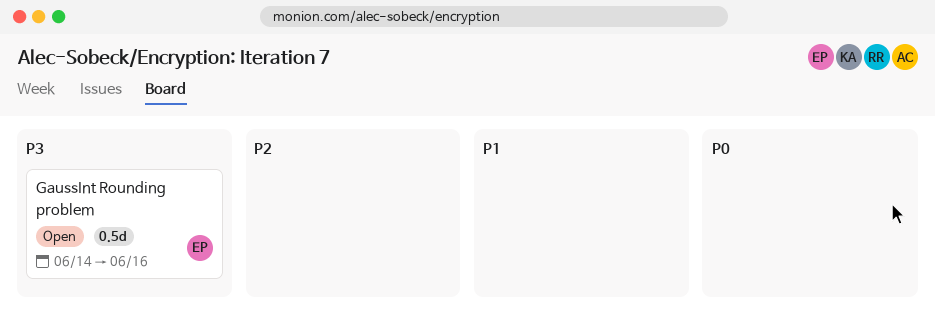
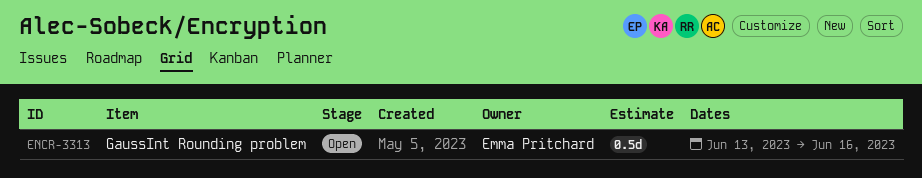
GaussInt Rounding problem, start: Jun 14 -> Jun 13

